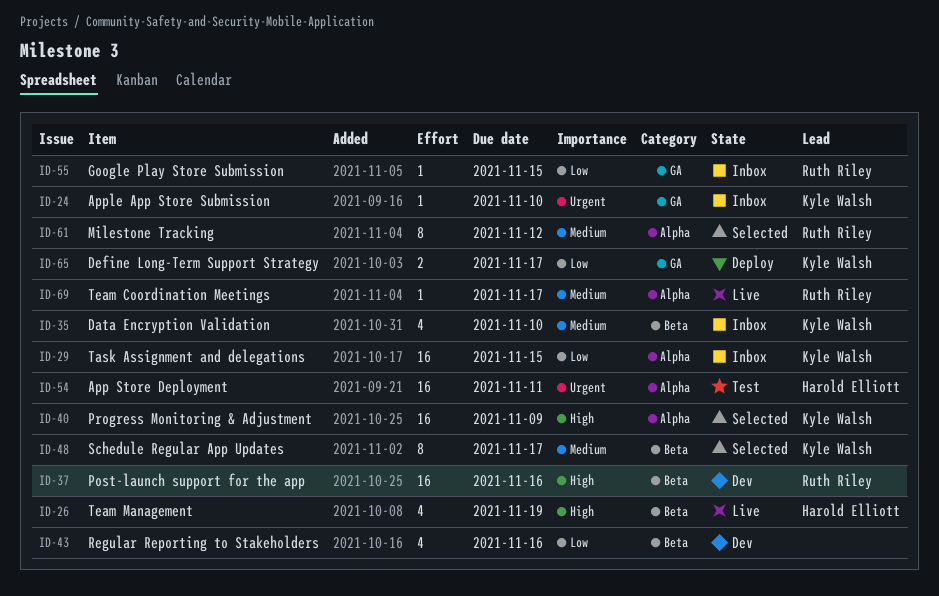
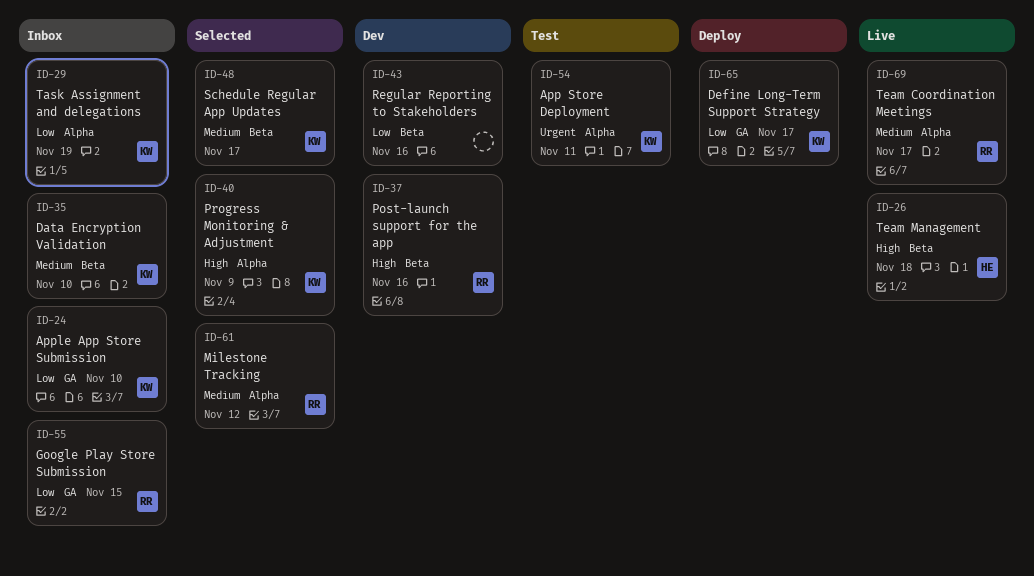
ID-24, priority: Urgent -> Low
ID-26, due: Nov 19 -> Nov 18
ID-29, due: Nov 15 -> Nov 19
ID-54, owner: Harold Elliott -> Kyle Walsh

